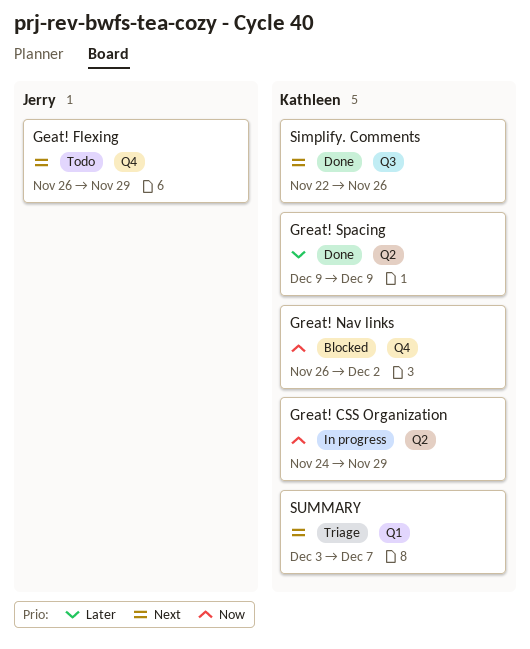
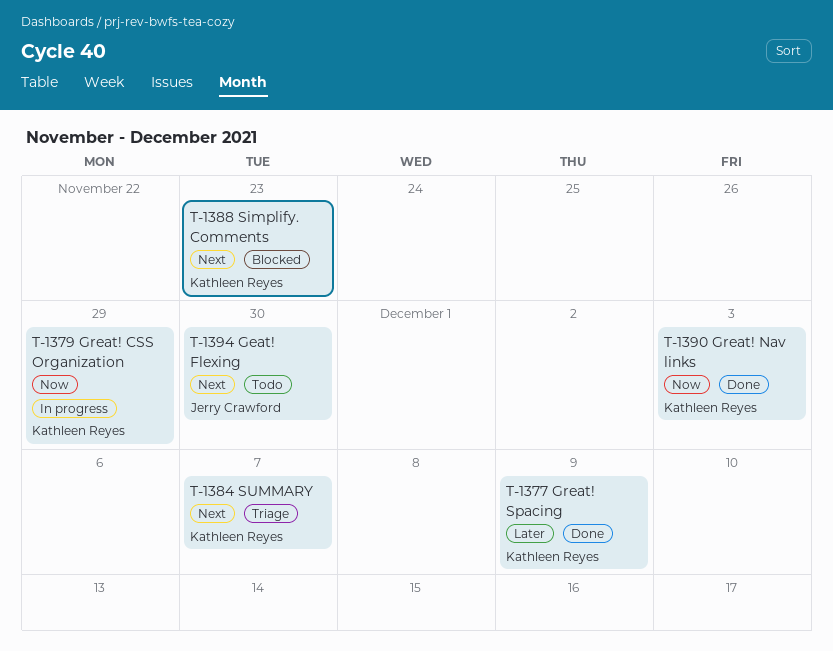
Geat! Flexing, due: Nov 29 -> Nov 30
Great! Nav links, status: Blocked -> Done
Great! Nav links, due: Dec 2 -> Dec 3
Simplify. Comments, status: Done -> Blocked
Simplify. Comments, due: Nov 26 -> Nov 23

